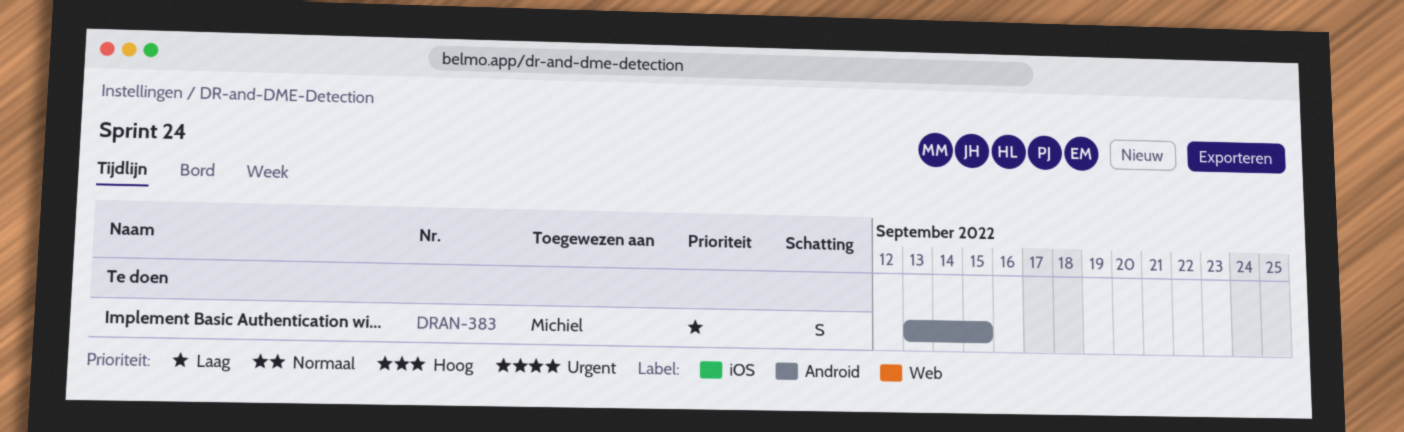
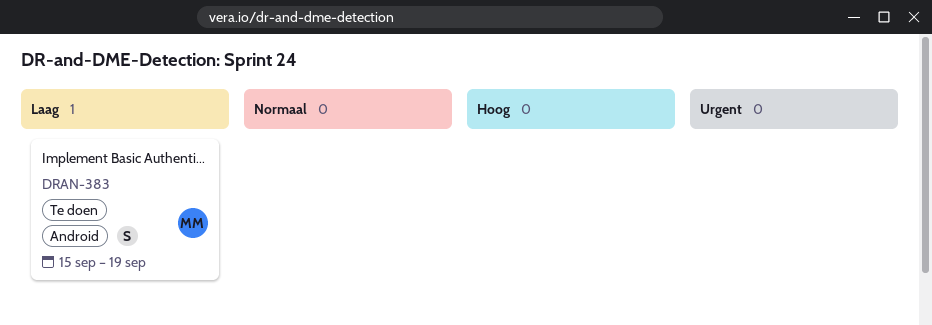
DRAN-383, start: Sep 13 -> Sep 15
DRAN-383, due: Sep 15 -> Sep 19

